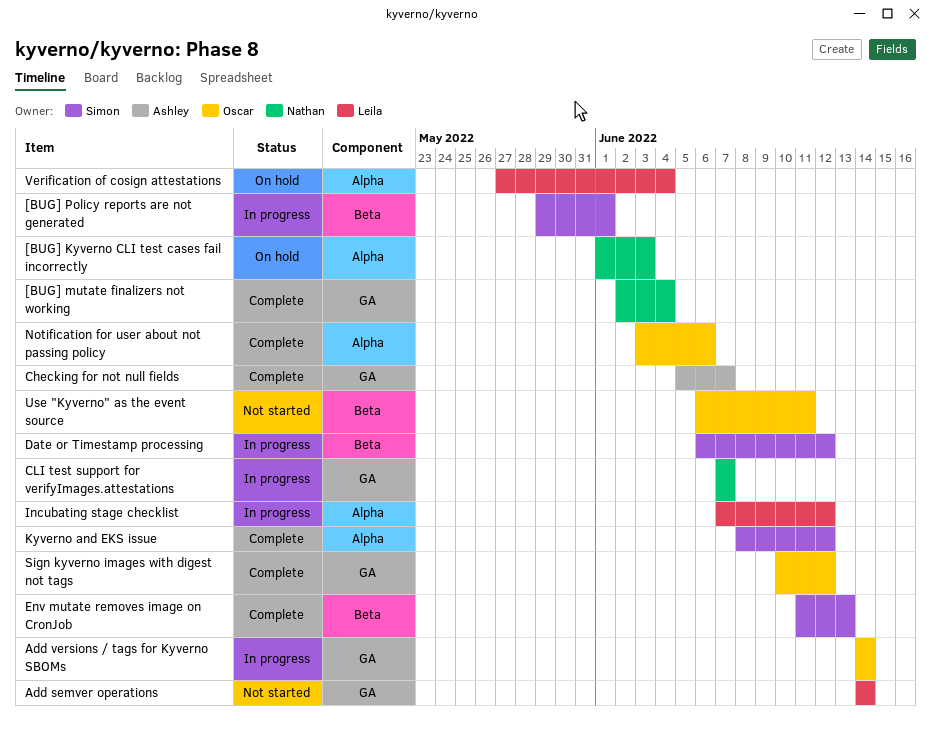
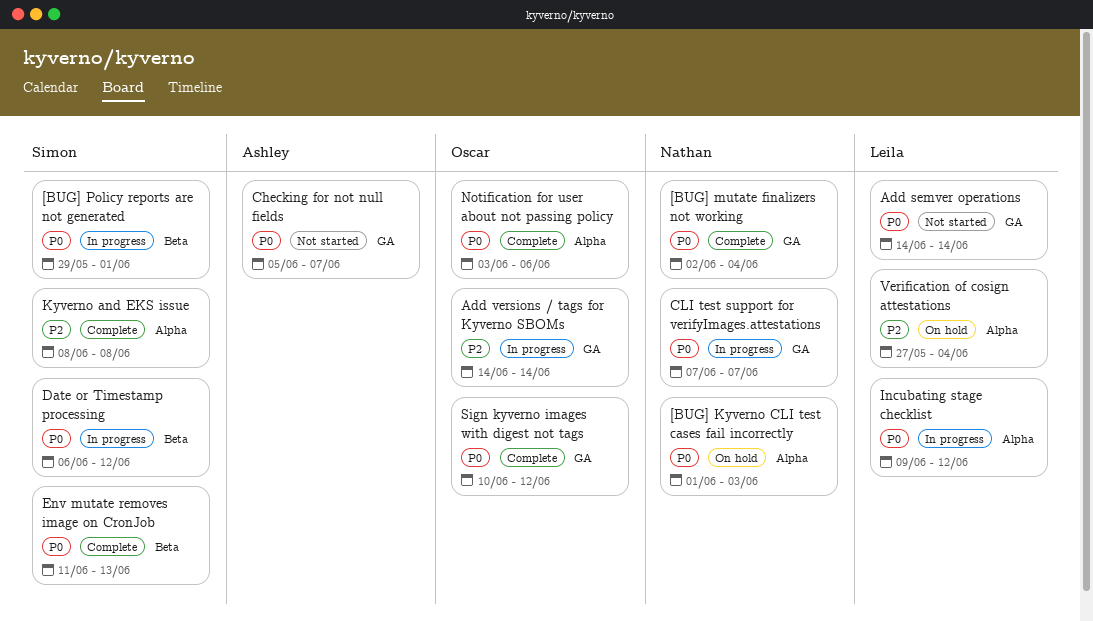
Checking for not null fields, status: Complete -> Not started
Incubating stage checklist, start: Jun 7 -> Jun 9
Kyverno and EKS issue, due: Jun 12 -> Jun 8
Use "Kyverno" as the event source: present -> none

